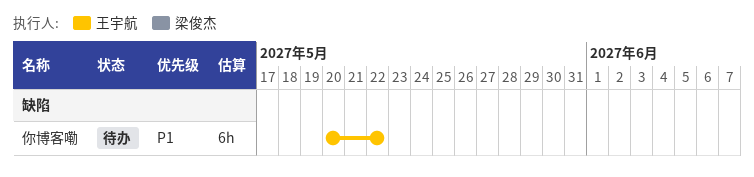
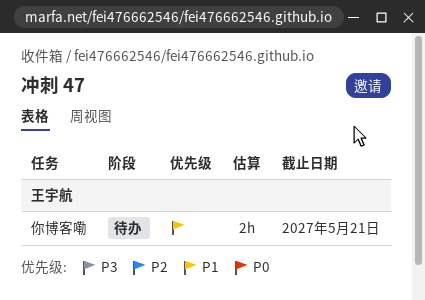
你博客嘞, estimate: 6h -> 2h
你博客嘞, due: May 22 -> May 21

